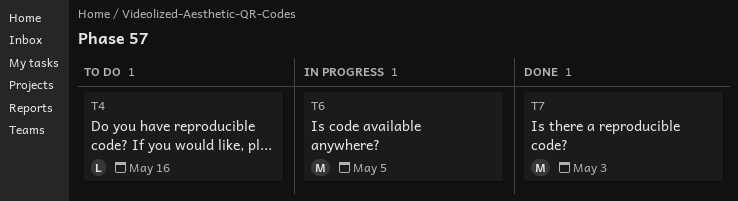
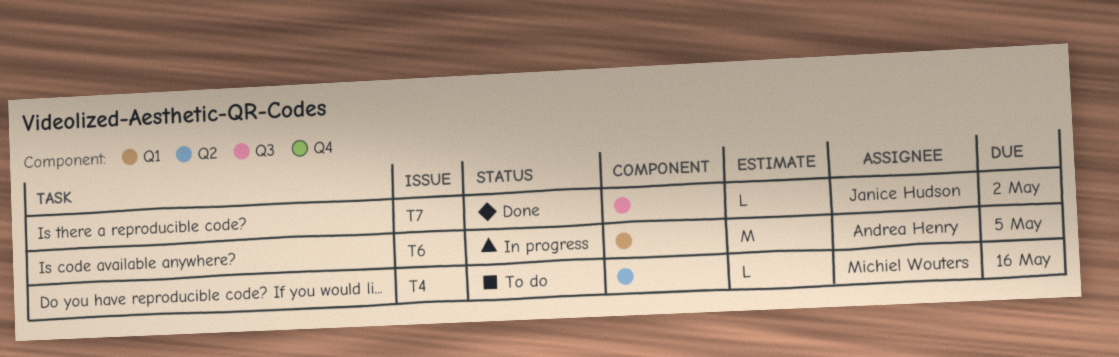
T7, estimate: M -> L
T7, due: May 3 -> May 2

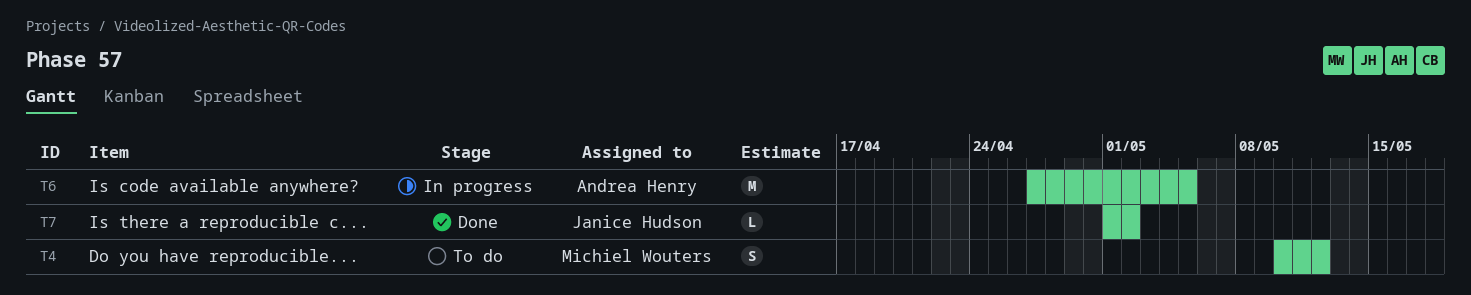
T4, estimate: L -> S
T4, due: May 16 -> May 12

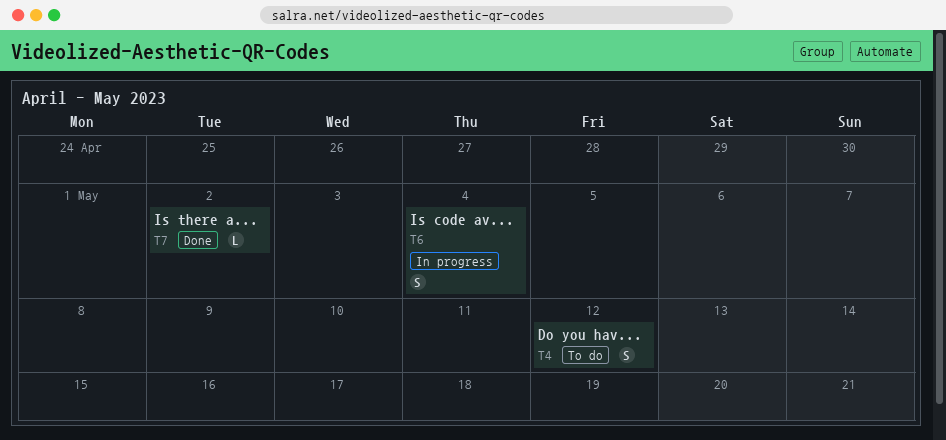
T6, estimate: M -> S
T6, due: May 5 -> May 4

